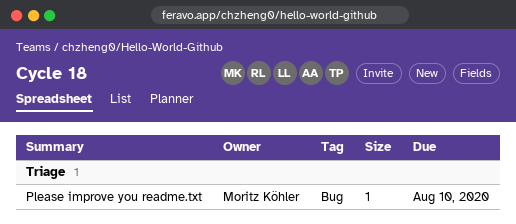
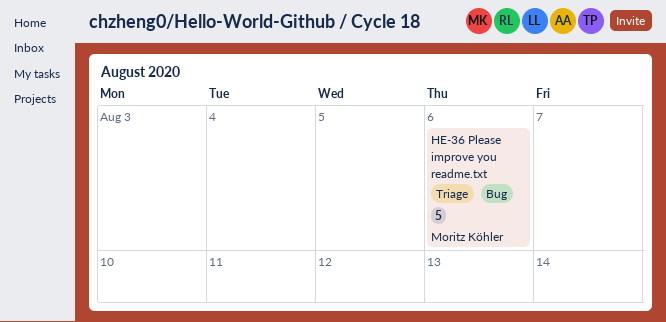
Please improve you readme.txt, estimate: 1 -> 5
Please improve you readme.txt, due: Aug 10 -> Aug 6

